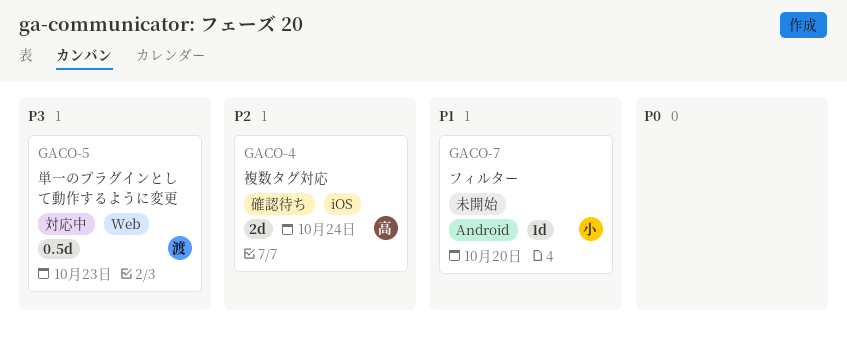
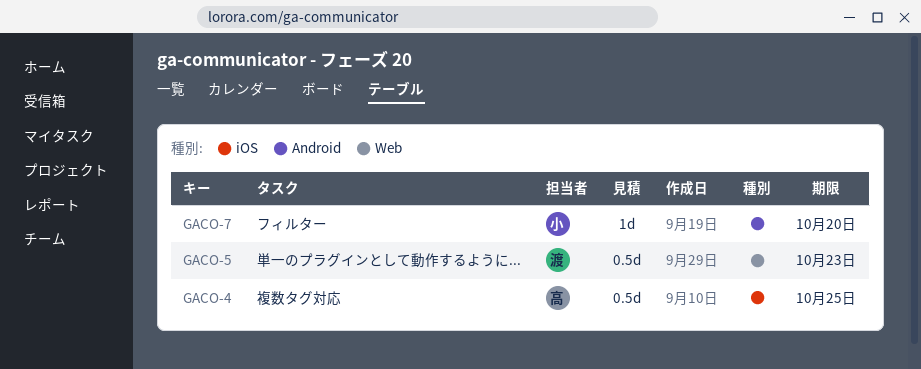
GACO-4, estimate: 2d -> 0.5d
GACO-4, due: Oct 24 -> Oct 25

